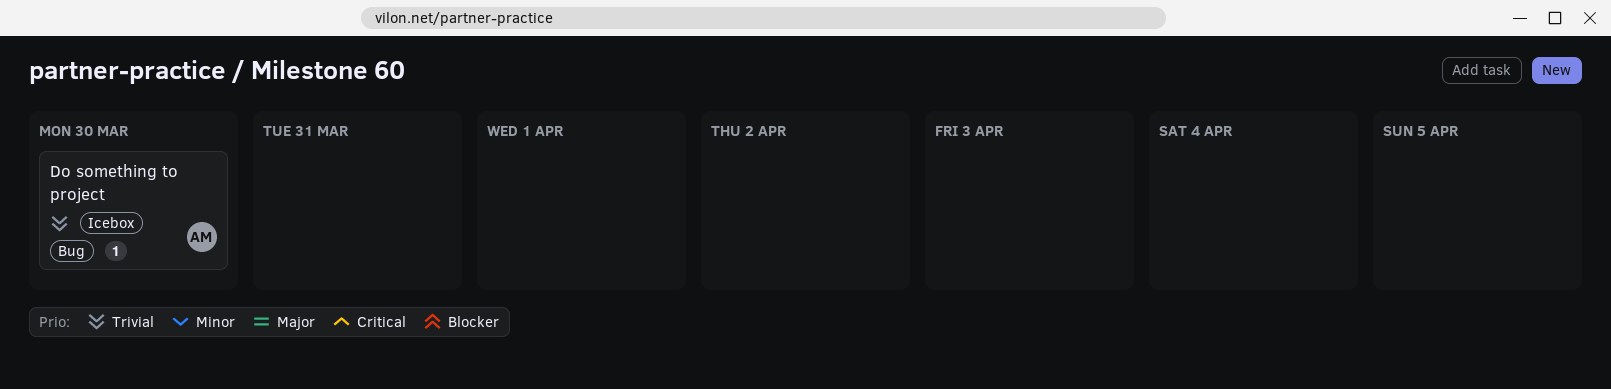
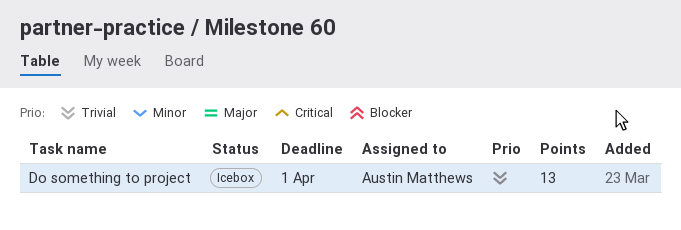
Do something to project, estimate: 1 -> 13
Do something to project, due: Mar 30 -> Apr 1

